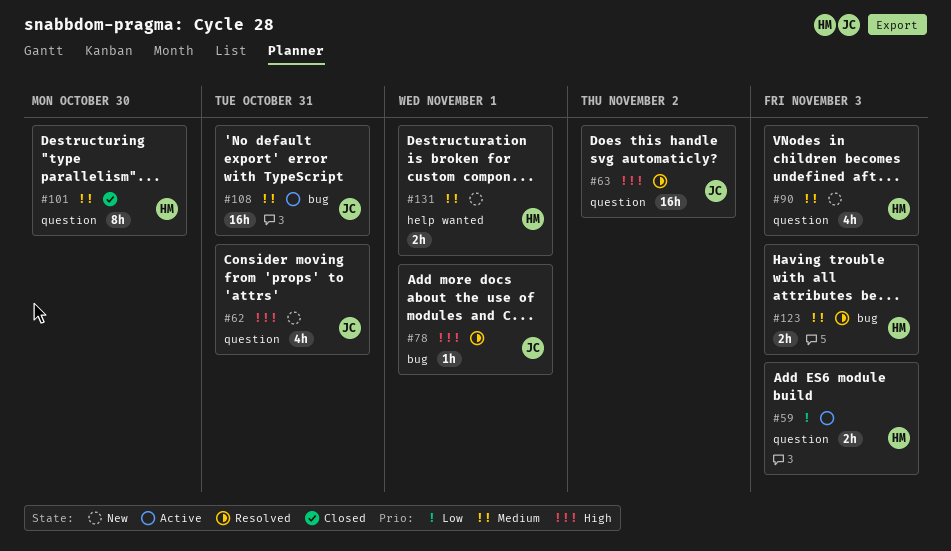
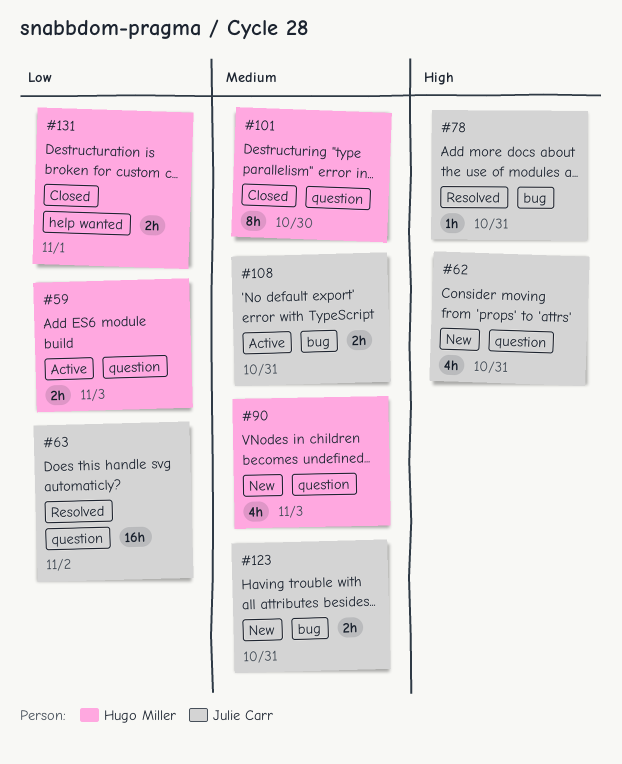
#63, priority: High -> Low
#78, due: Nov 1 -> Oct 31
#108, estimate: 16h -> 2h
#123, status: Resolved -> New
#123, owner: Hugo Miller -> Julie Carr
#123, due: Nov 3 -> Oct 31
#131, status: New -> Closed
#131, priority: Medium -> Low

